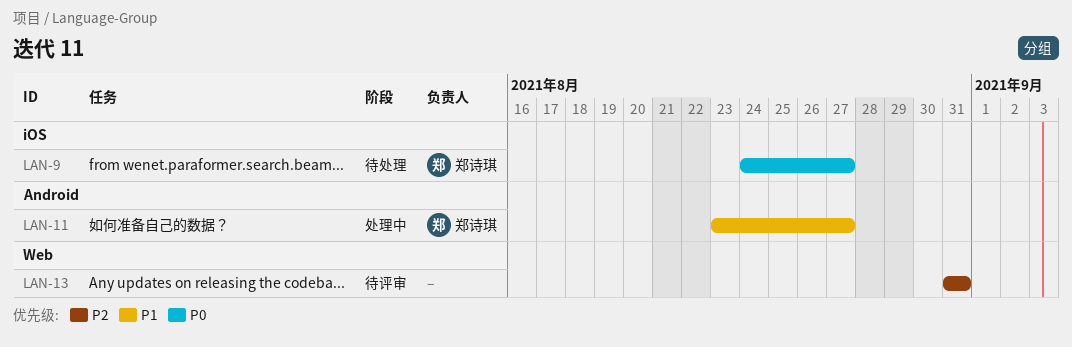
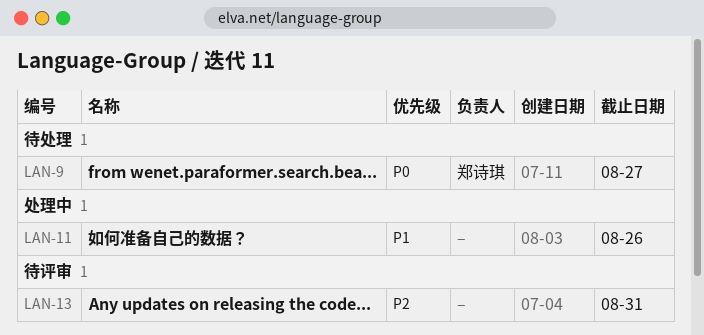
LAN-11, owner: 郑诗琪 -> none
LAN-11, due: Aug 27 -> Aug 26

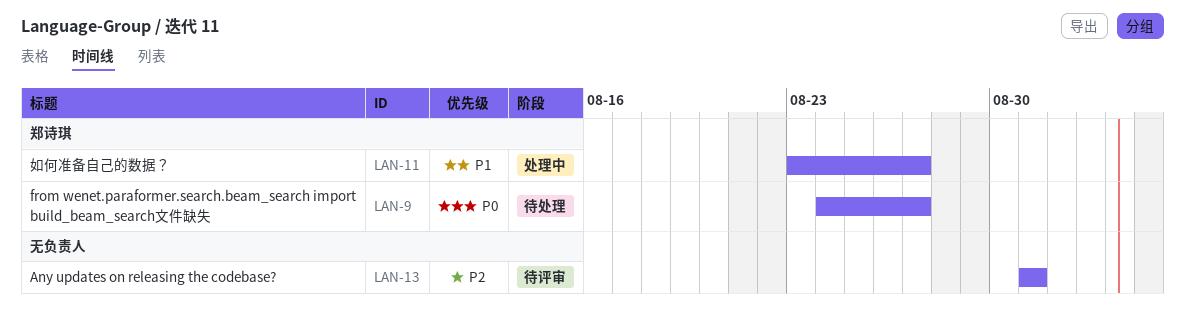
LAN-11, owner: none -> 郑诗琪
LAN-11, due: Aug 26 -> Aug 27

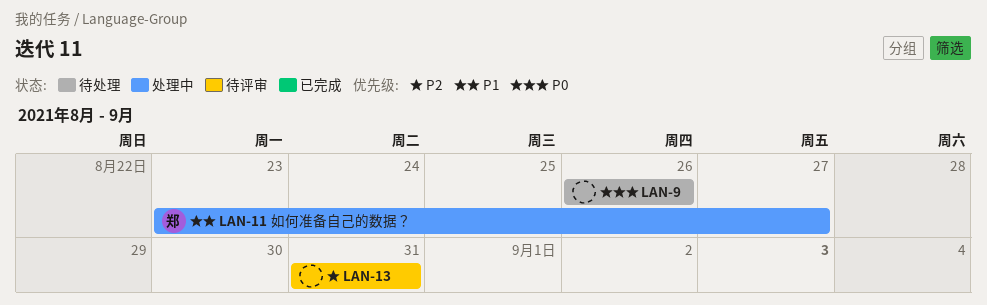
LAN-9, owner: 郑诗琪 -> none
LAN-9, start: Aug 24 -> Aug 26
LAN-9, due: Aug 27 -> Aug 26

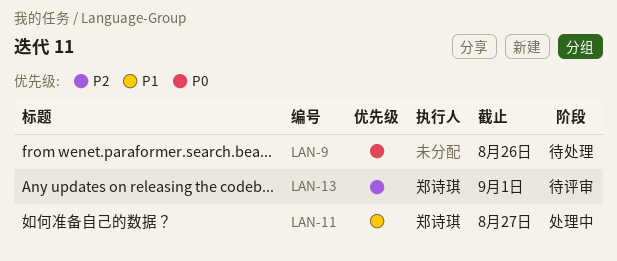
LAN-13, owner: none -> 郑诗琪
LAN-13, due: Aug 31 -> Sep 1

